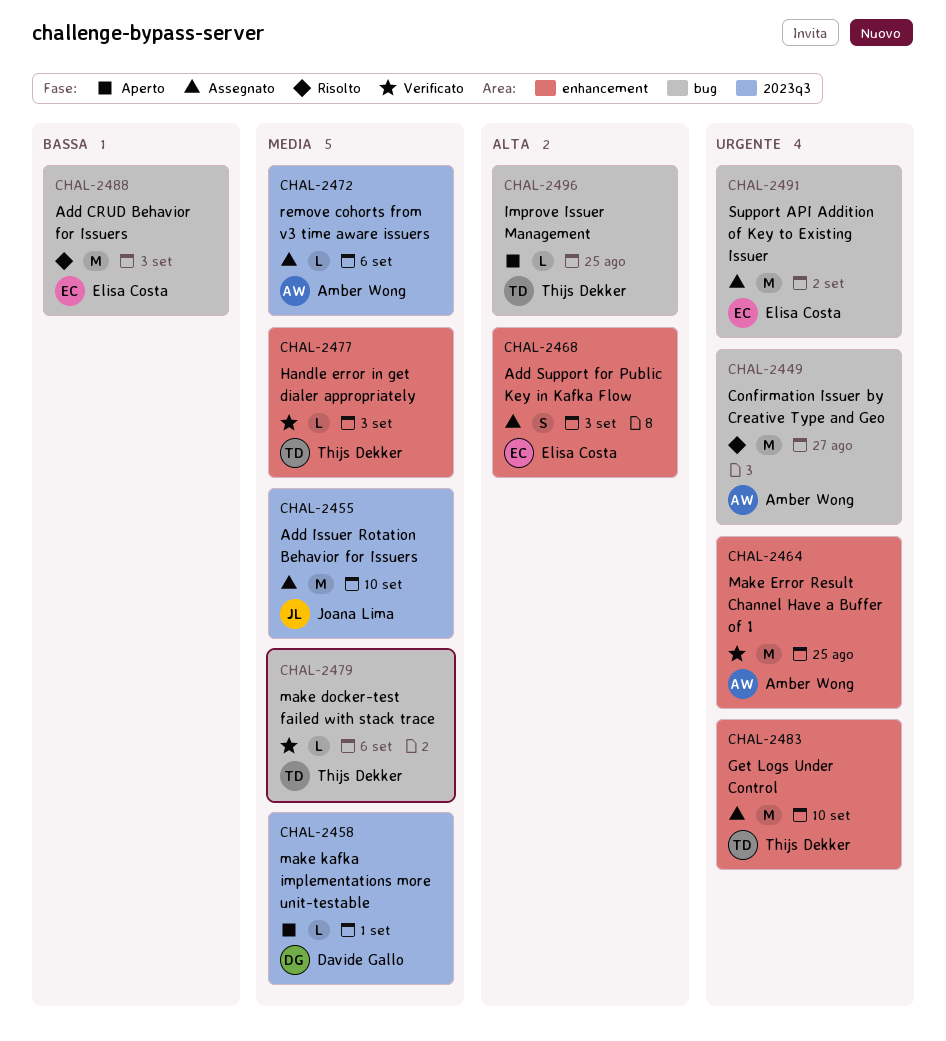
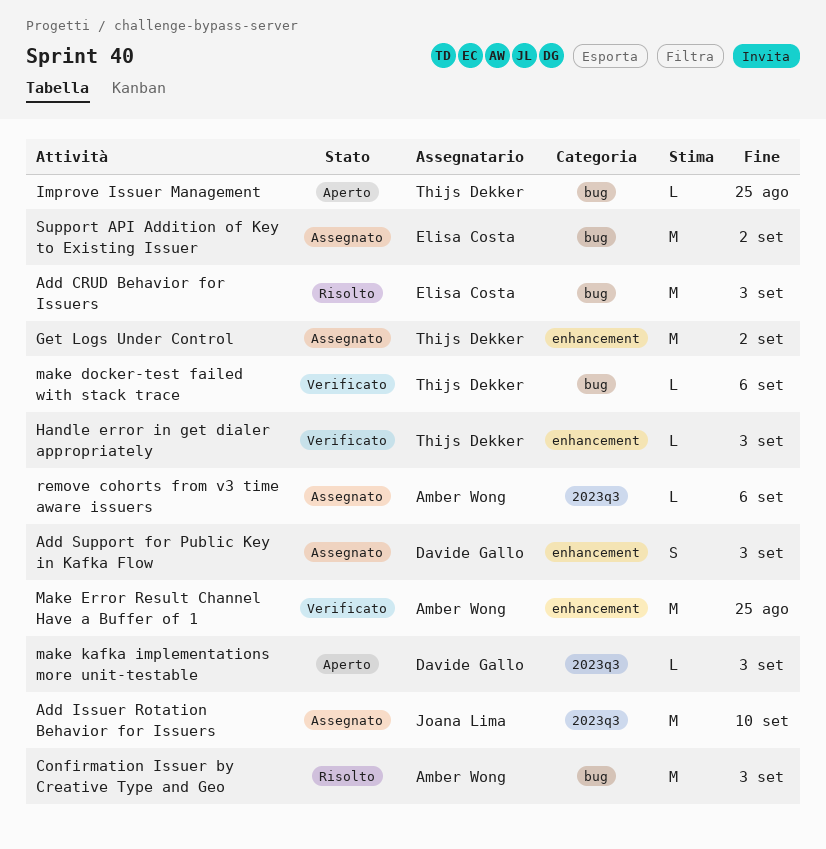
Add Support for Public Key in Kafka Flow, owner: Elisa Costa -> Davide Gallo
Confirmation Issuer by Creative Type and Geo, due: Aug 27 -> Sep 3
Get Logs Under Control, due: Sep 10 -> Sep 2
make kafka implementations more unit-testable, due: Sep 1 -> Sep 3

